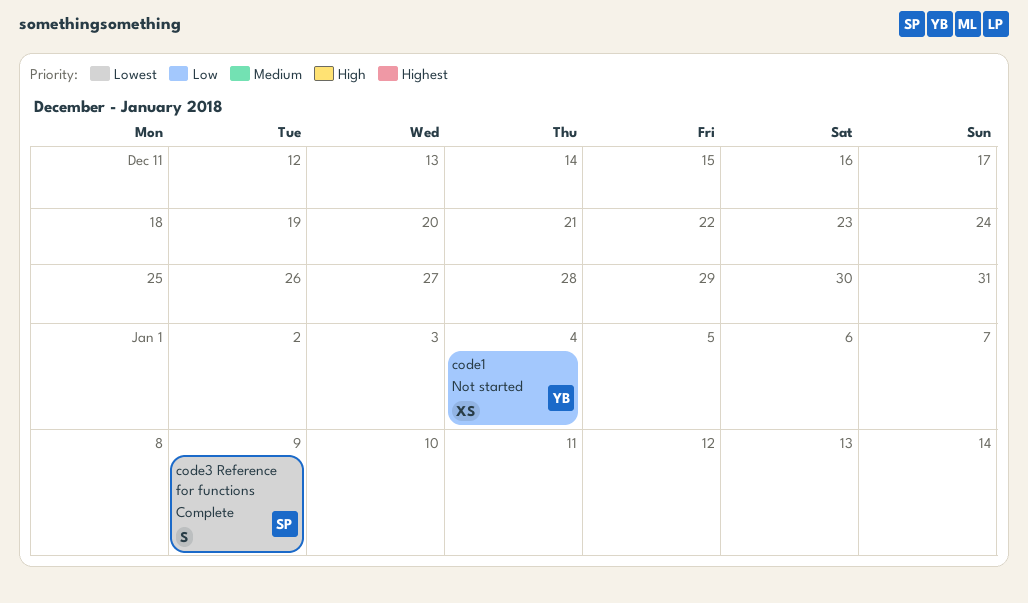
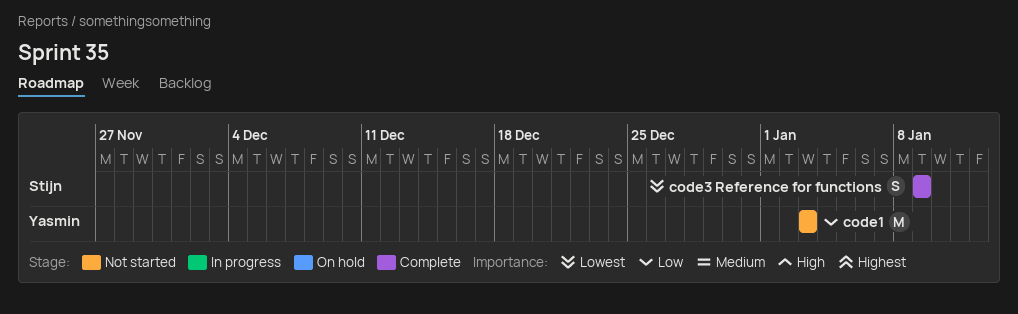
code1, estimate: XS -> M
code1, due: Jan 4 -> Jan 3

